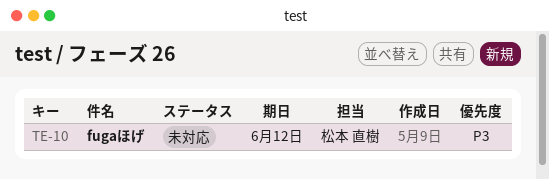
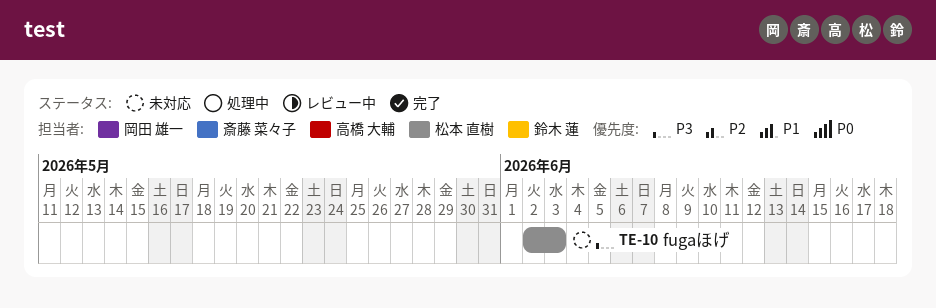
TE-10, due: Jun 12 -> Jun 3

